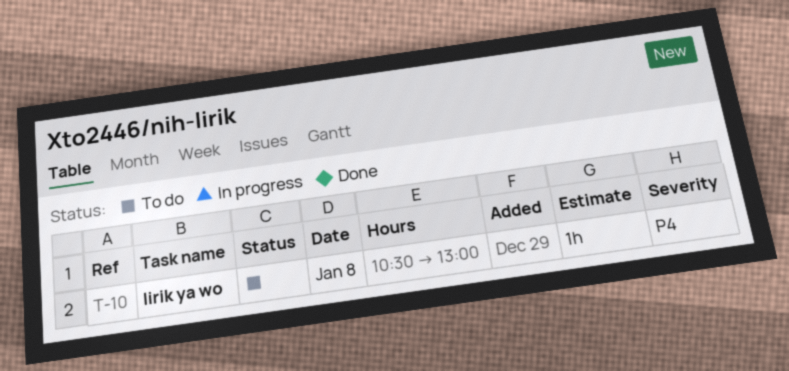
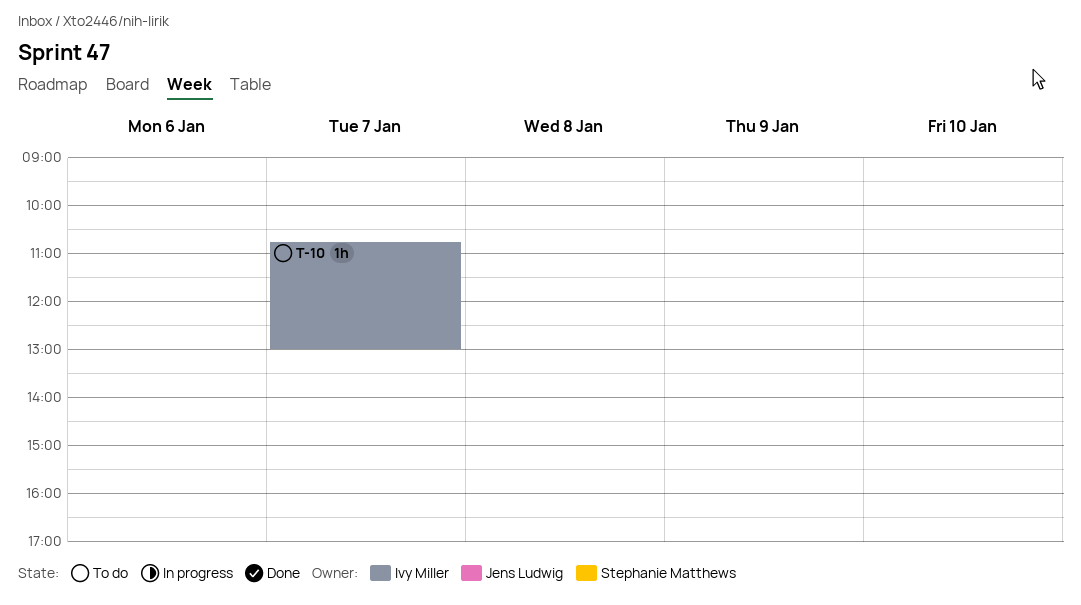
T-10, day: Jan 8 -> Jan 7
T-10, begins: 10:30 -> 10:45

